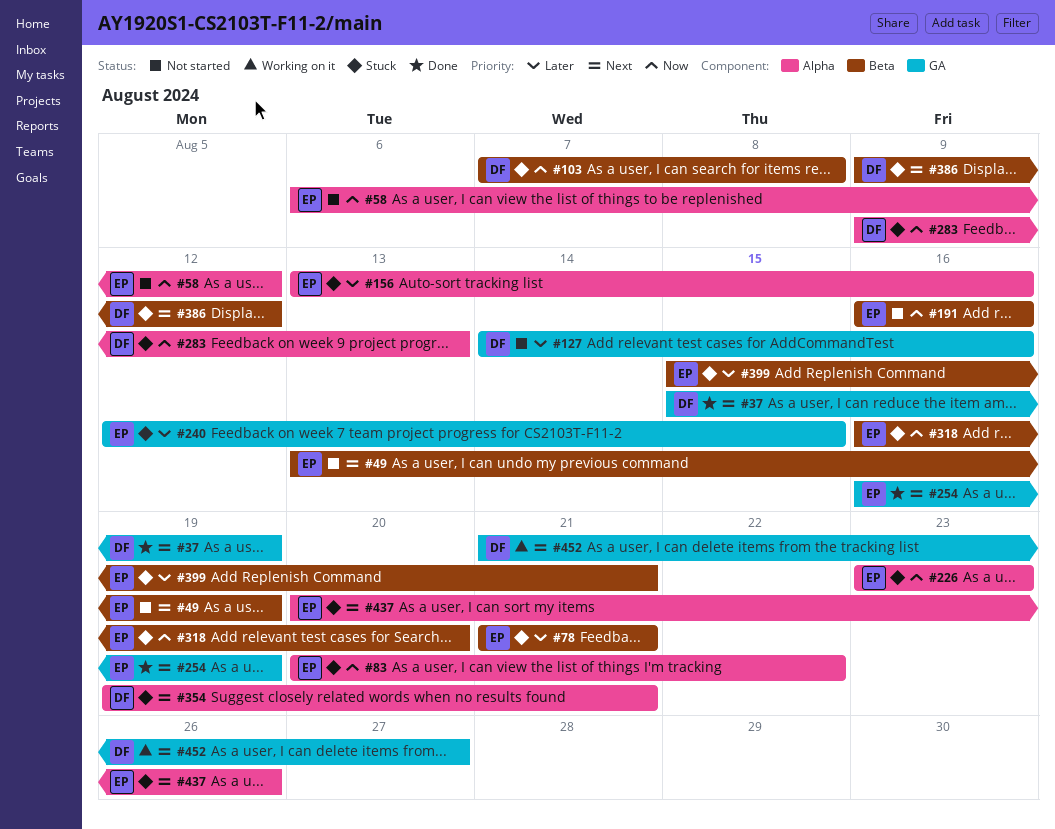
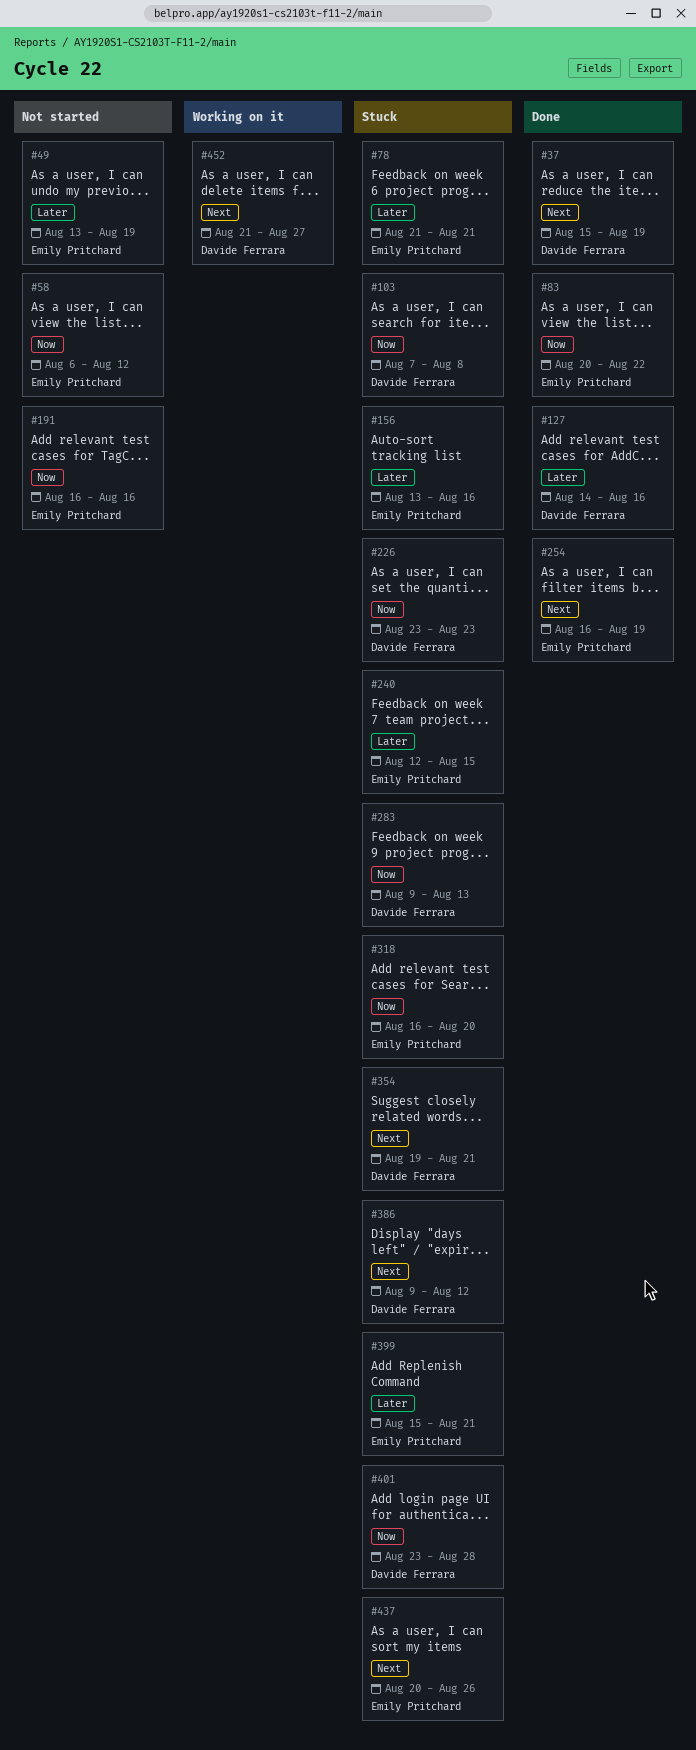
#49, priority: Next -> Later
#83, status: Stuck -> Done
#127, status: Not started -> Done
#226, owner: Emily Pritchard -> Davide Ferrara
#401: none -> present

